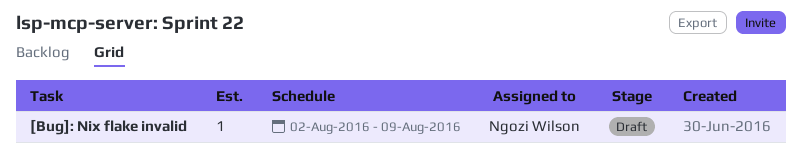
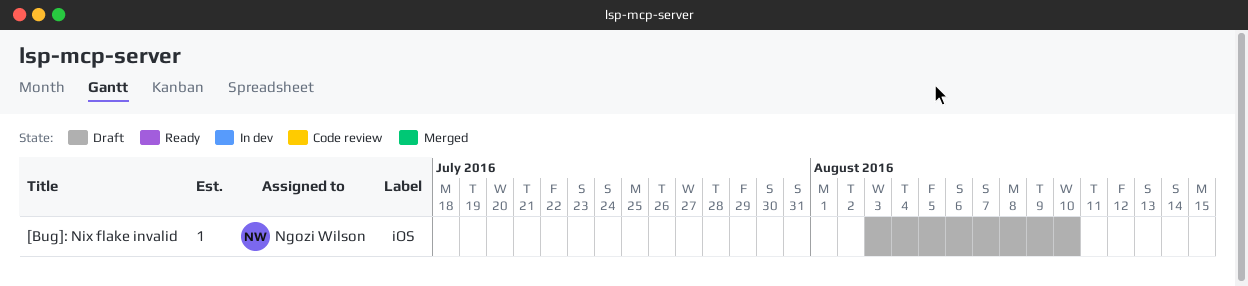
[Bug]: Nix flake invalid, start: Aug 2 -> Aug 3
[Bug]: Nix flake invalid, due: Aug 9 -> Aug 10

